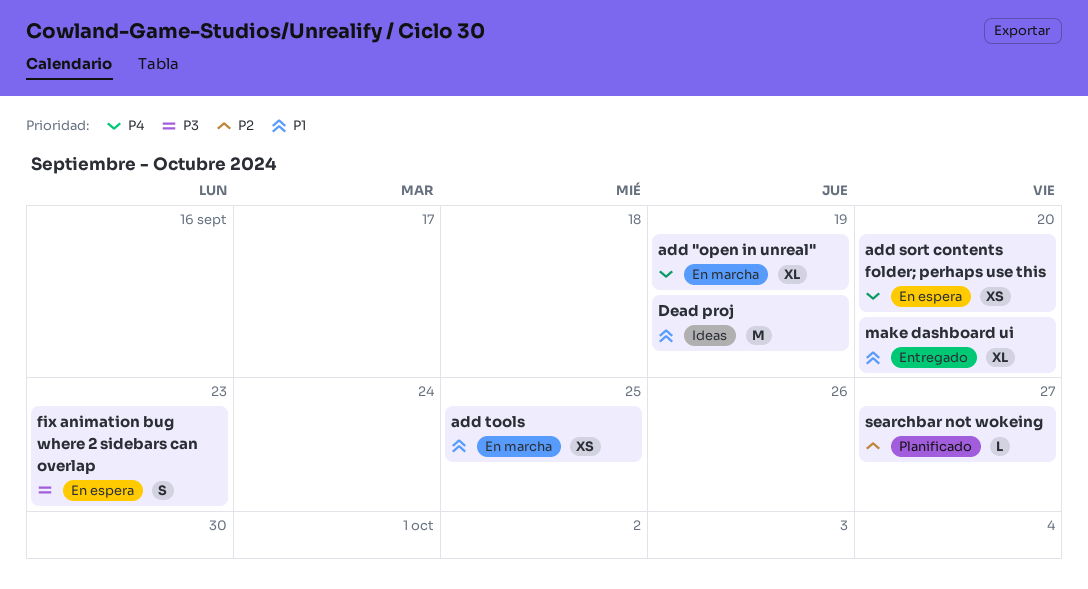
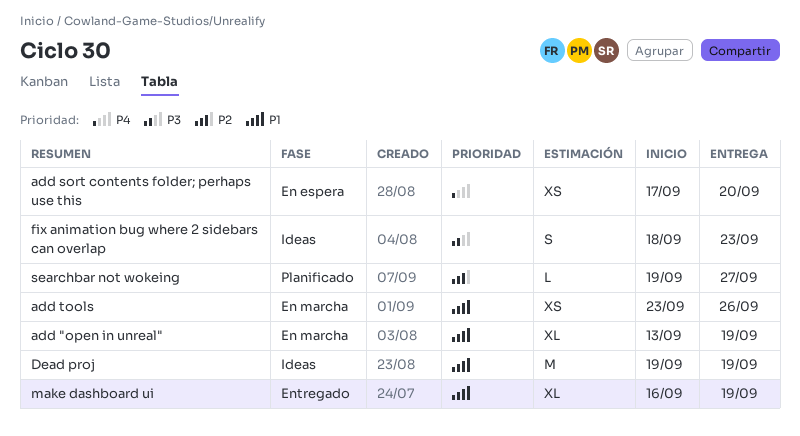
add "open in unreal", priority: P4 -> P1
add tools, due: Sep 25 -> Sep 26
fix animation bug where 2 sidebars can overlap, status: En espera -> Ideas
make dashboard ui, due: Sep 20 -> Sep 19

